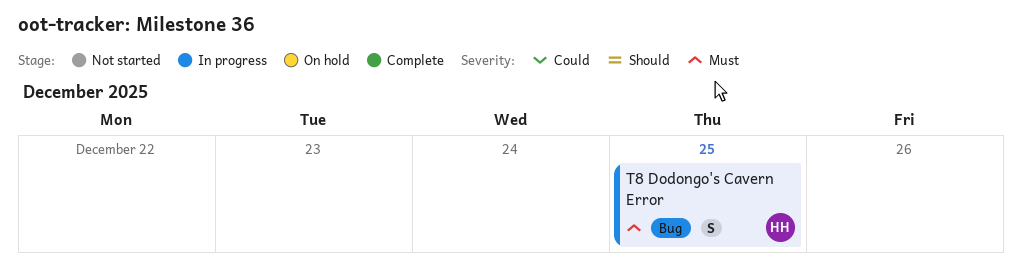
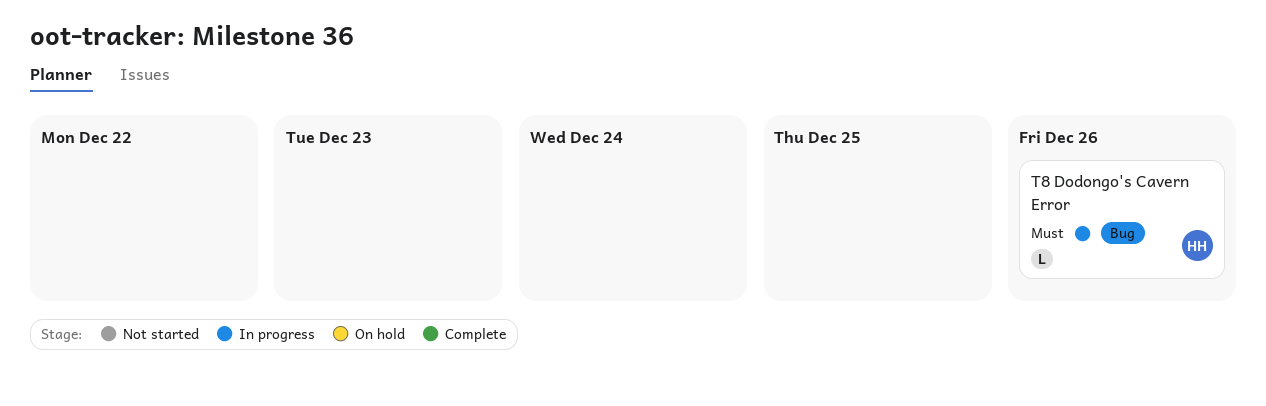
T8, estimate: S -> L
T8, due: Dec 25 -> Dec 26

